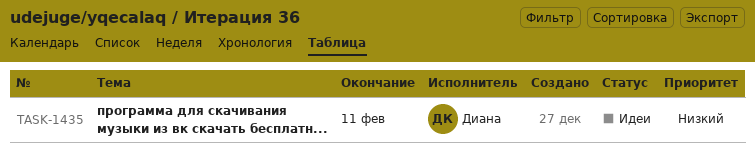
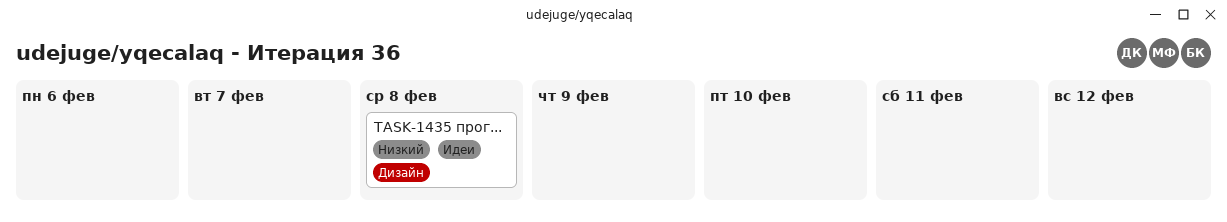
TASK-1435, due: Feb 11 -> Feb 8

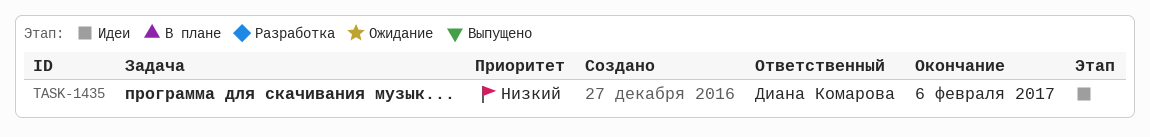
TASK-1435, due: Feb 8 -> Feb 6

